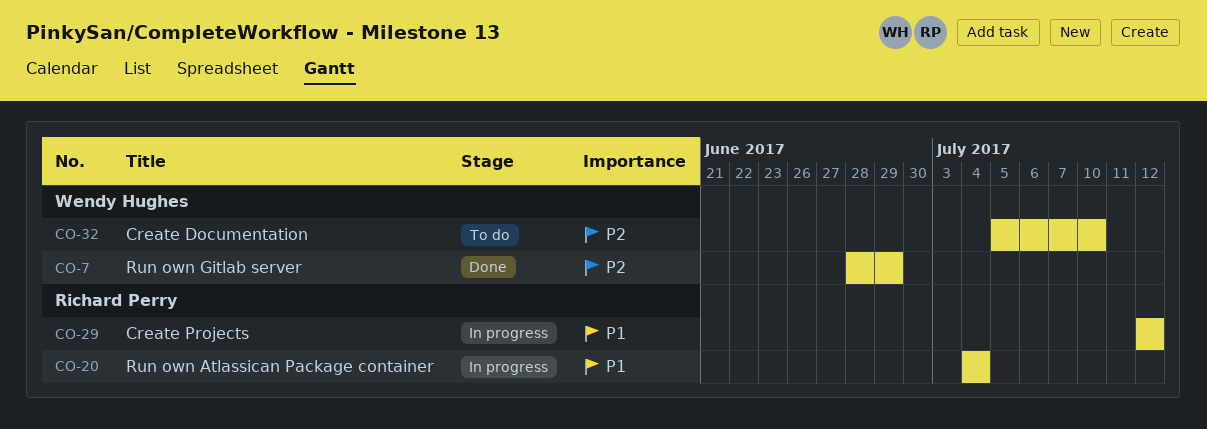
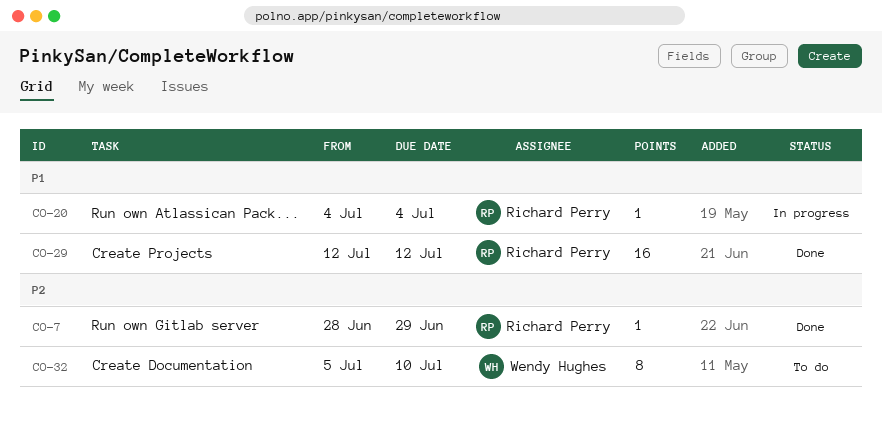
CO-7, owner: Wendy Hughes -> Richard Perry
CO-29, status: In progress -> Done

